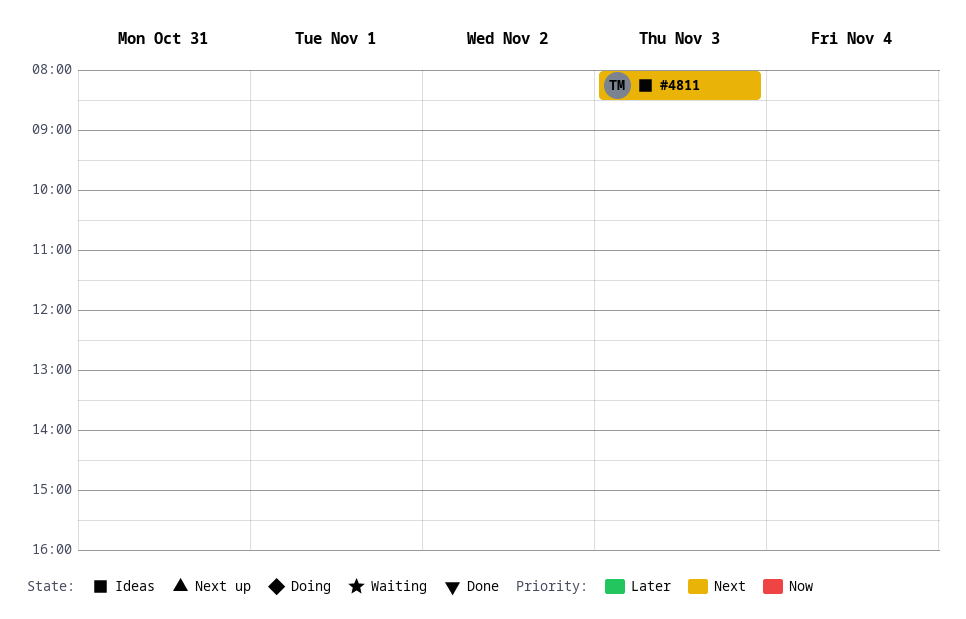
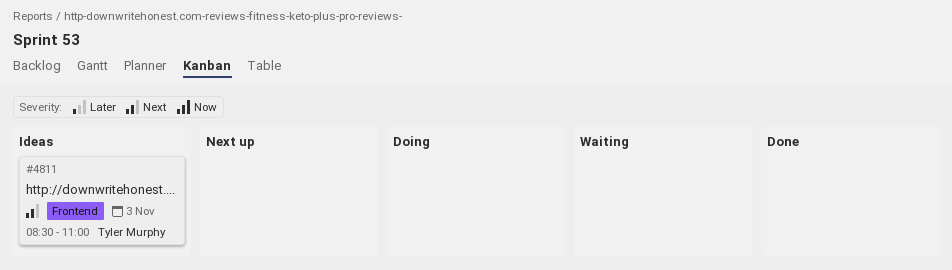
#4811, begins: 08:00 -> 08:30
#4811, ends: 08:30 -> 11:00

